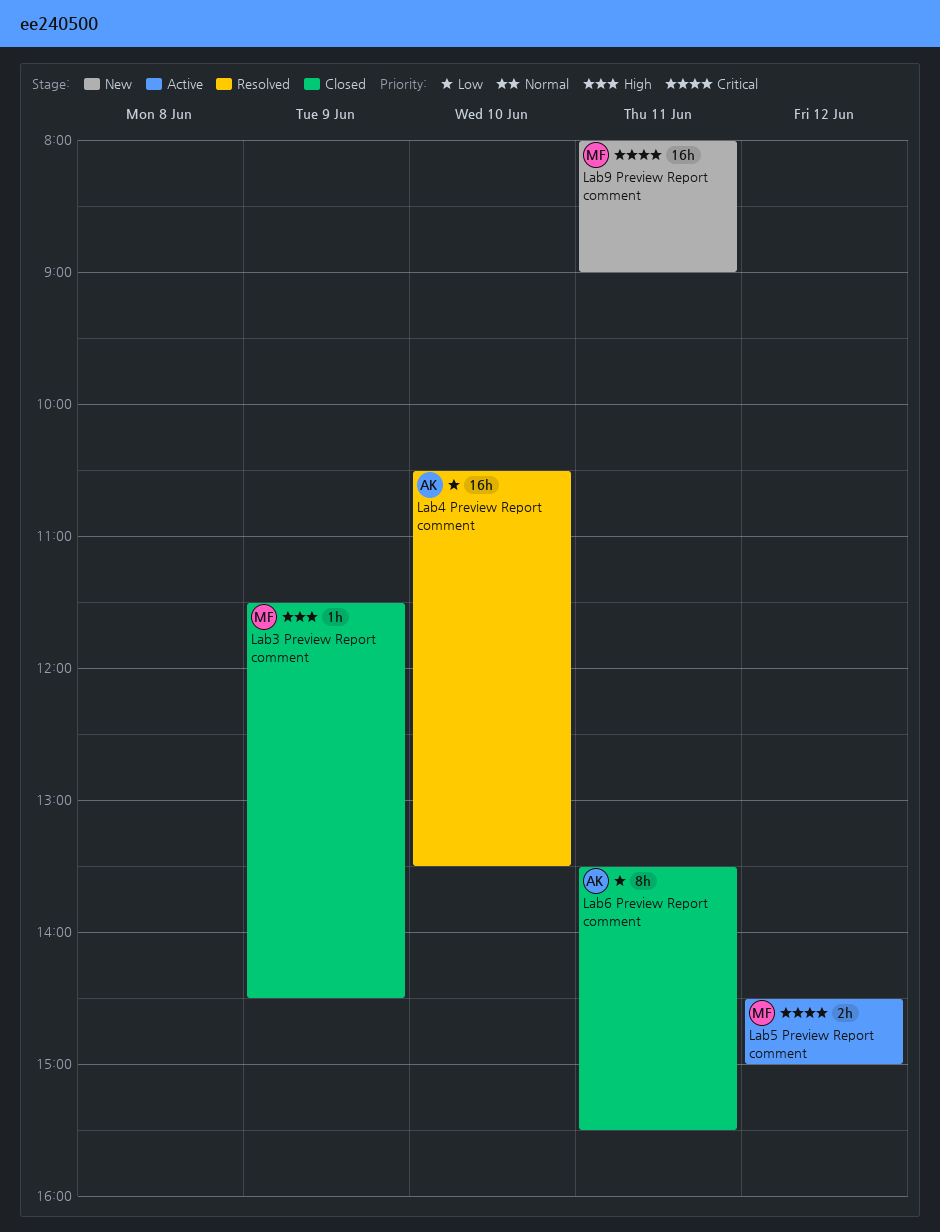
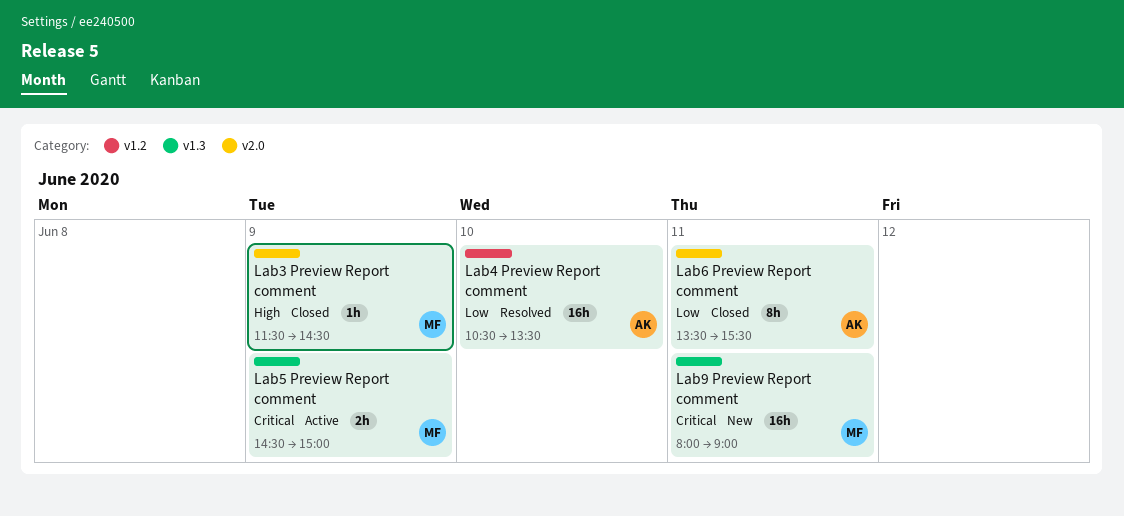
Lab5 Preview Report comment, day: Jun 12 -> Jun 9

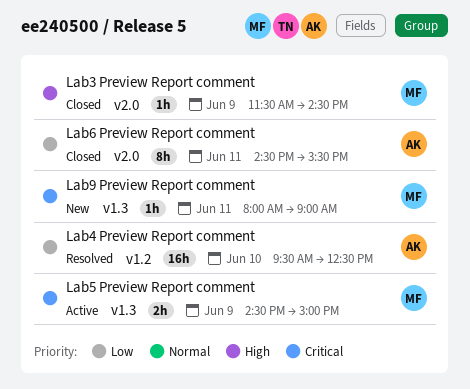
Lab4 Preview Report comment, begins: 10:30 -> 09:30
Lab4 Preview Report comment, ends: 13:30 -> 12:30
Lab6 Preview Report comment, begins: 13:30 -> 14:30
Lab9 Preview Report comment, estimate: 16h -> 1h

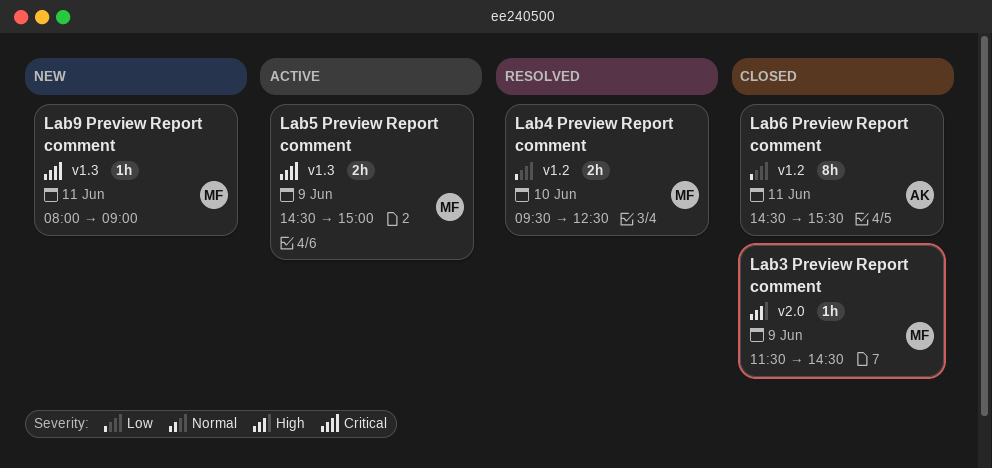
Lab4 Preview Report comment, owner: AK -> MF
Lab4 Preview Report comment, estimate: 16h -> 2h
Lab6 Preview Report comment, label: v2.0 -> v1.2

